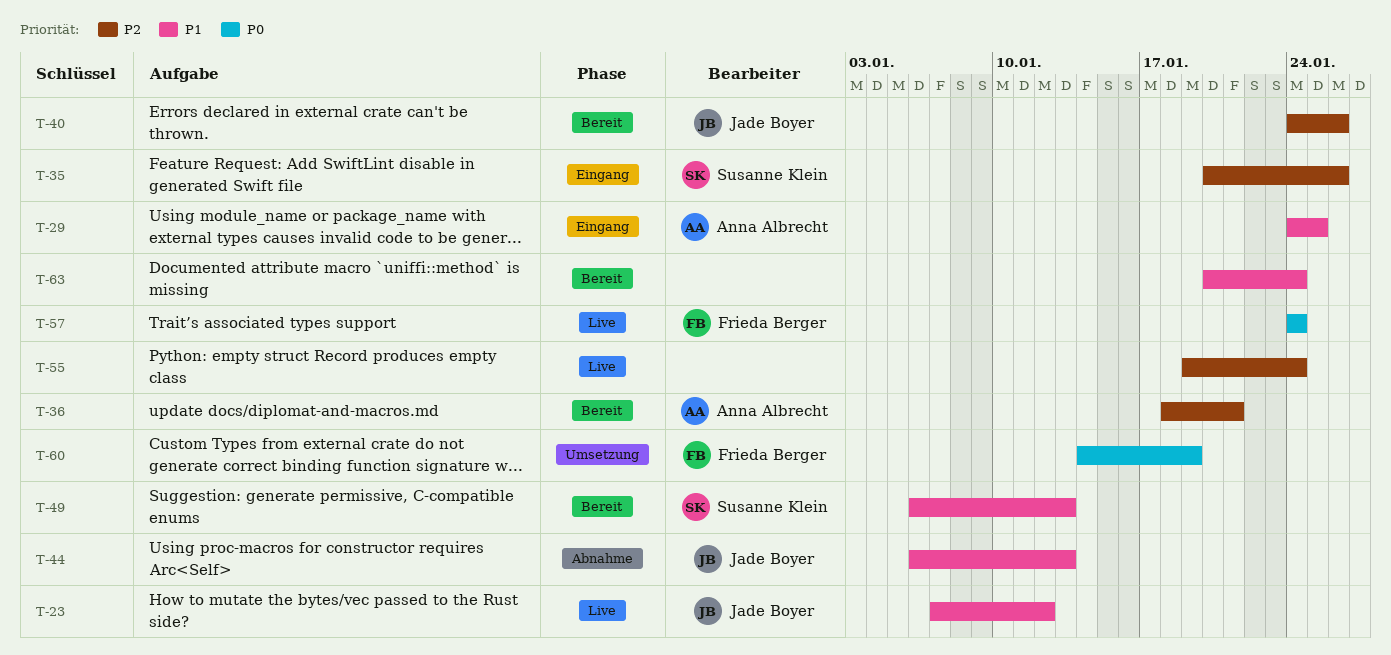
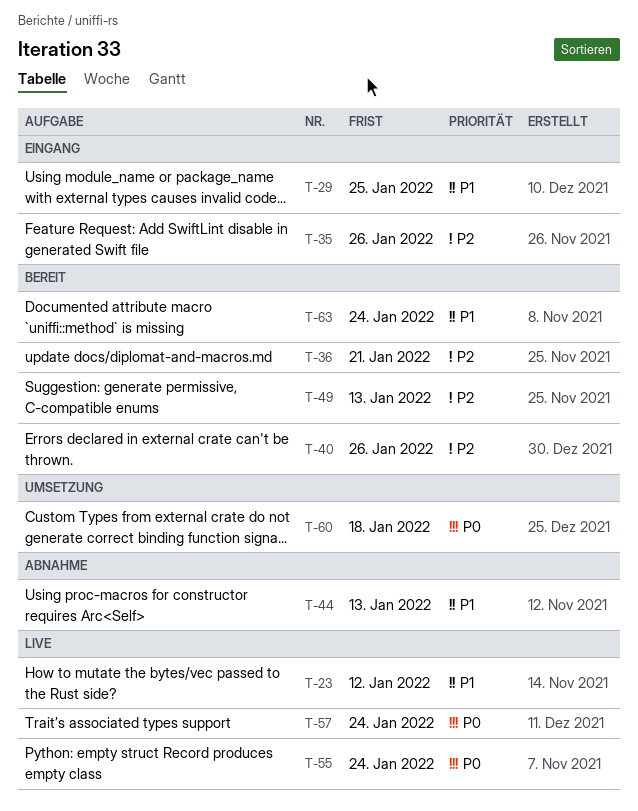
T-49, priority: P1 -> P2
T-55, priority: P2 -> P0
T-60, due: Jan 19 -> Jan 18

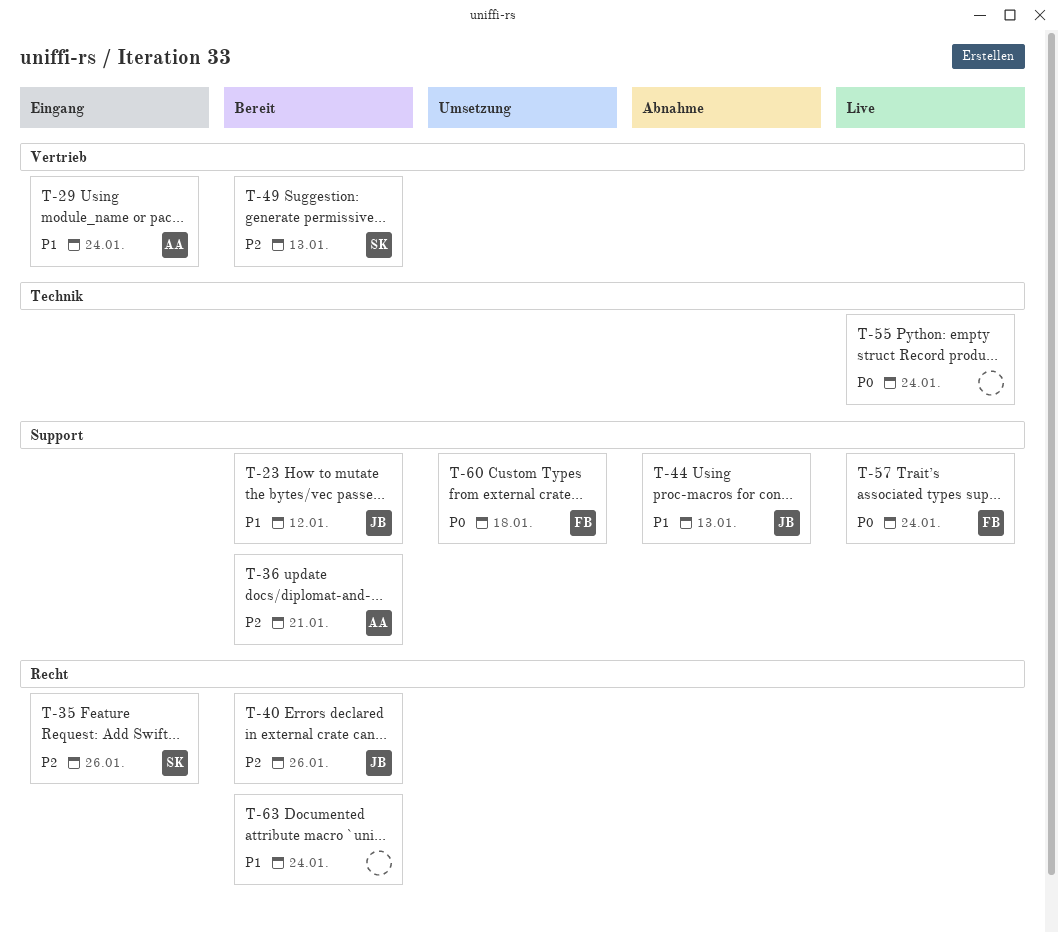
T-23, status: Live -> Bereit
T-29, due: Jan 25 -> Jan 24

